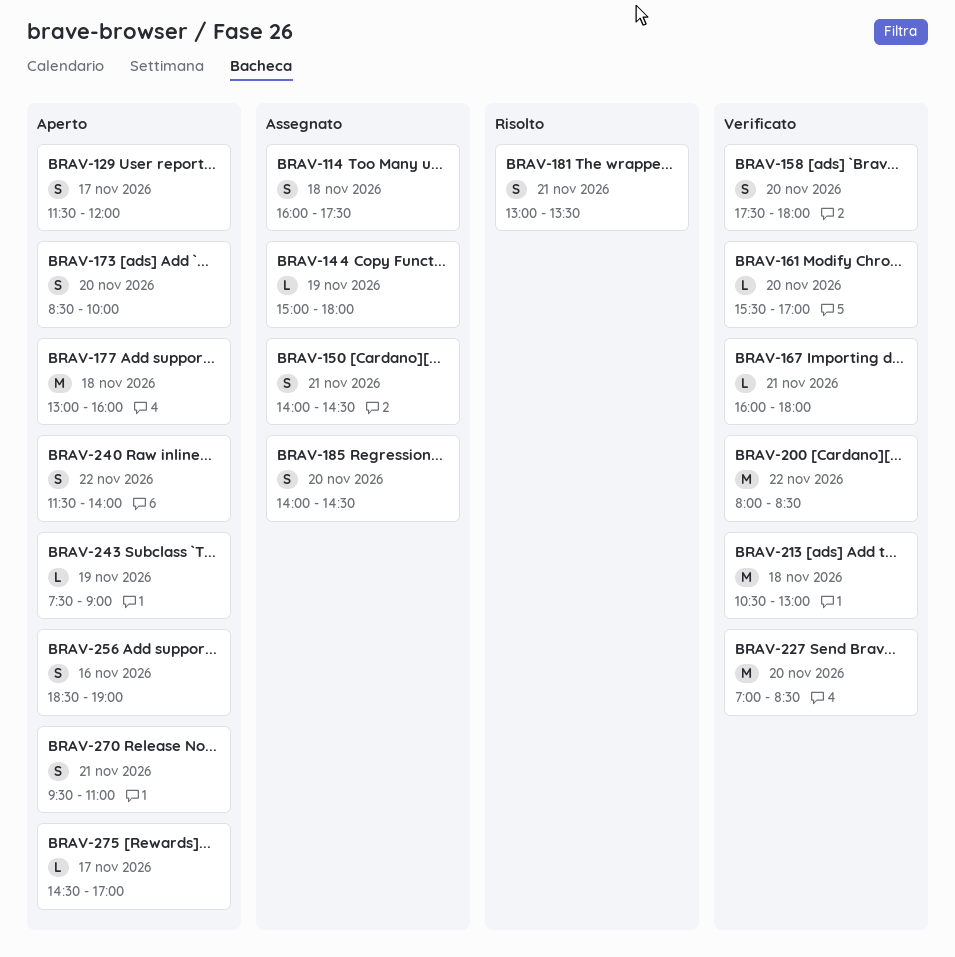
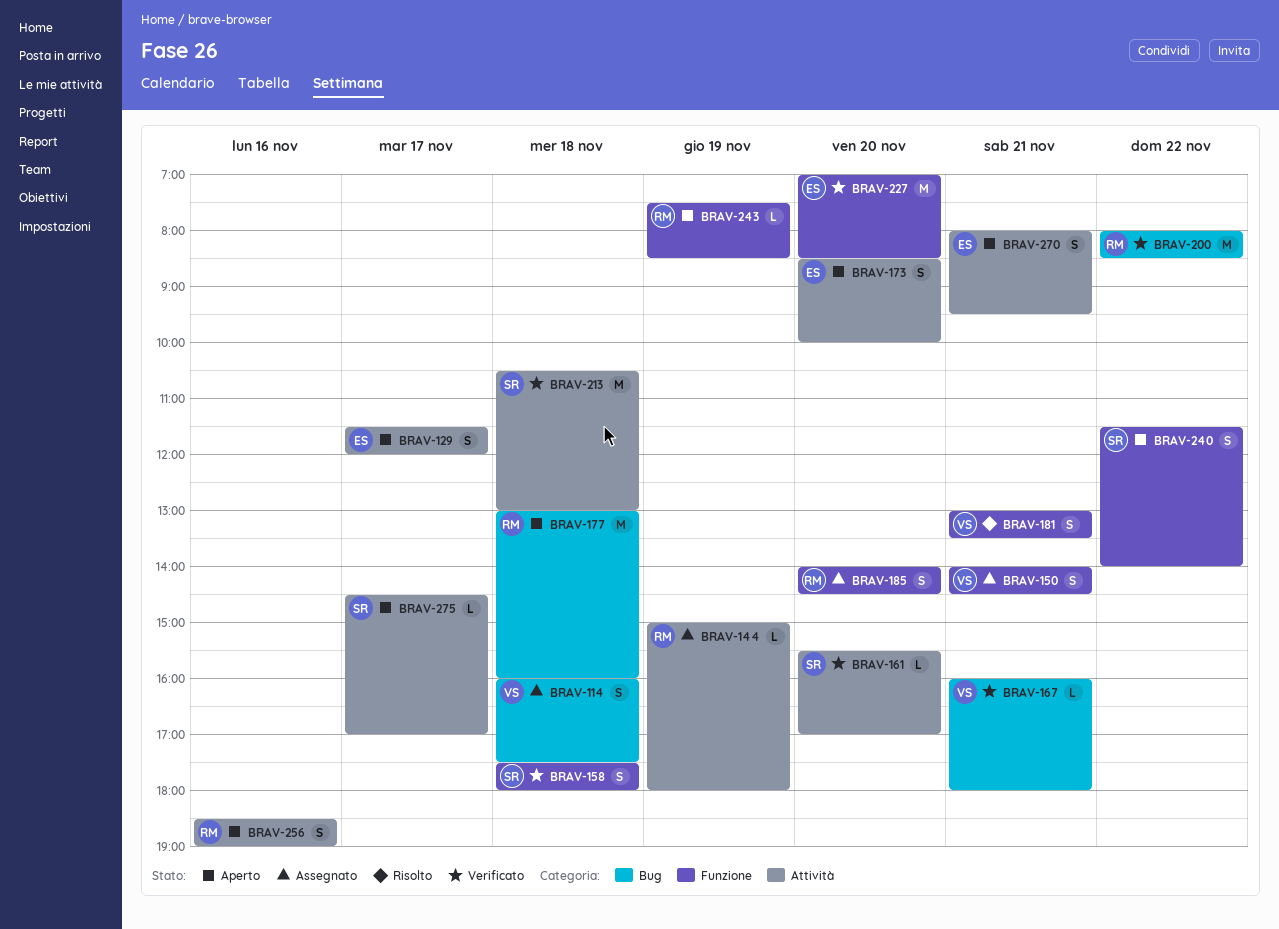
BRAV-158, day: Nov 20 -> Nov 18
BRAV-243, ends: 09:00 -> 08:30
BRAV-270, begins: 09:30 -> 08:00
BRAV-270, ends: 11:00 -> 09:30

